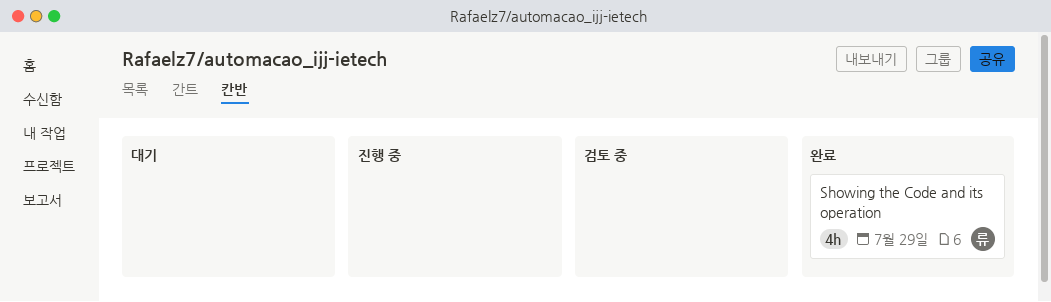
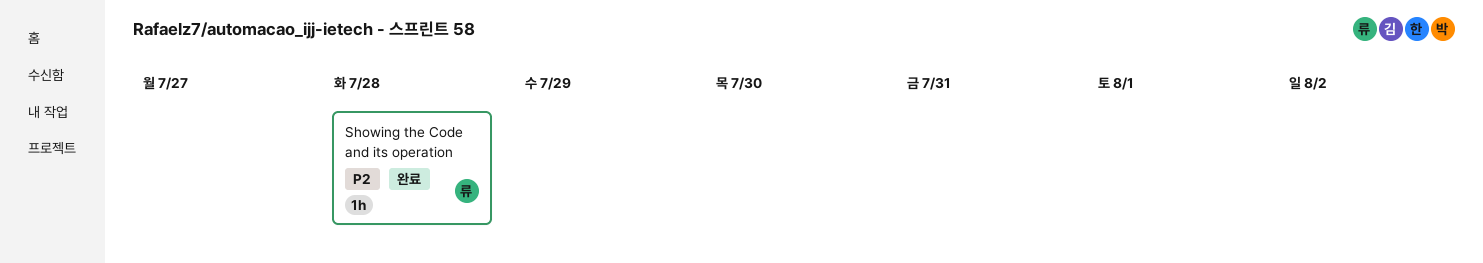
Showing the Code and its operation, estimate: 4h -> 1h
Showing the Code and its operation, due: Jul 29 -> Jul 28

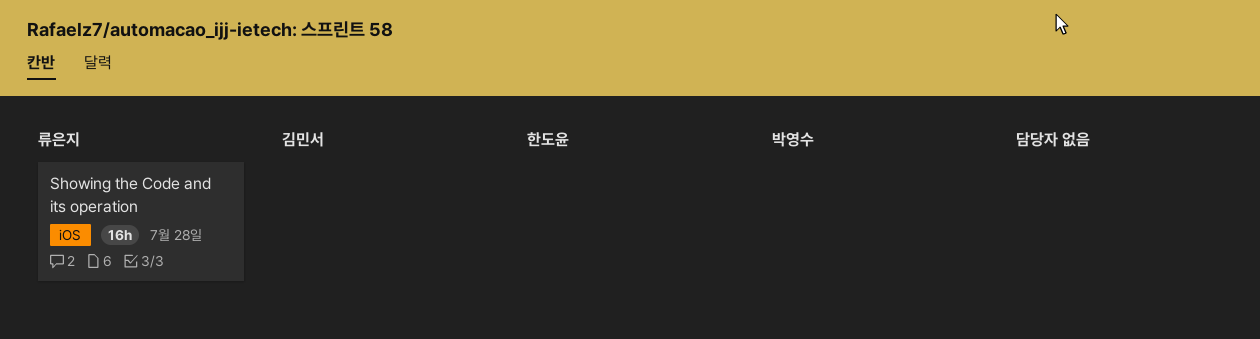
Showing the Code and its operation, estimate: 1h -> 16h

